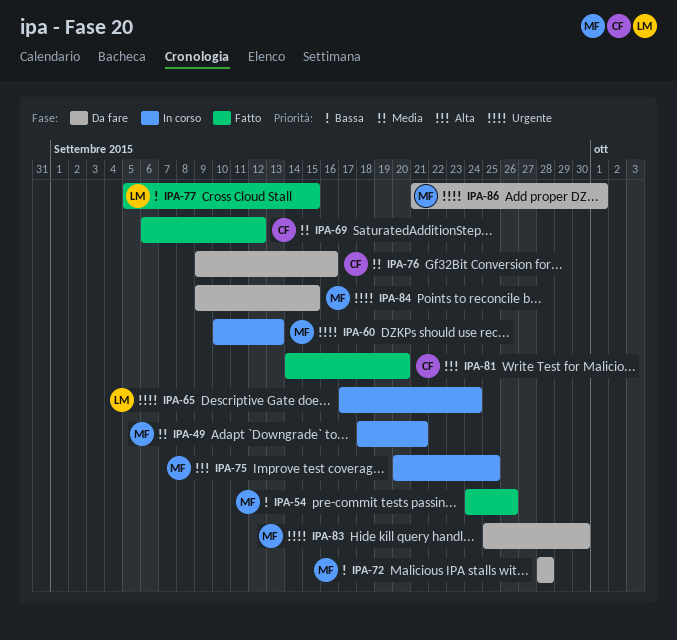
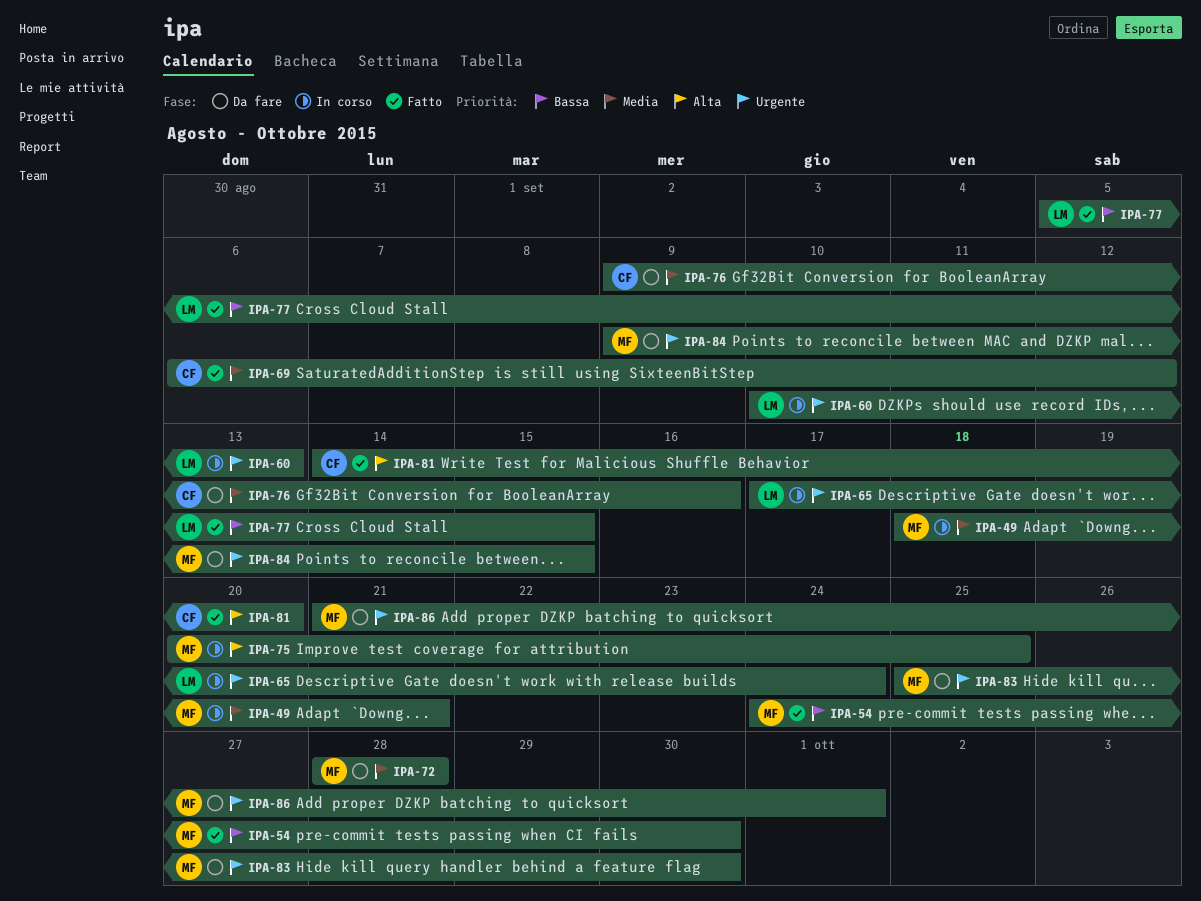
IPA-54, due: Sep 26 -> Sep 30
IPA-60, owner: MF -> LM
IPA-72, priority: Bassa -> Media

